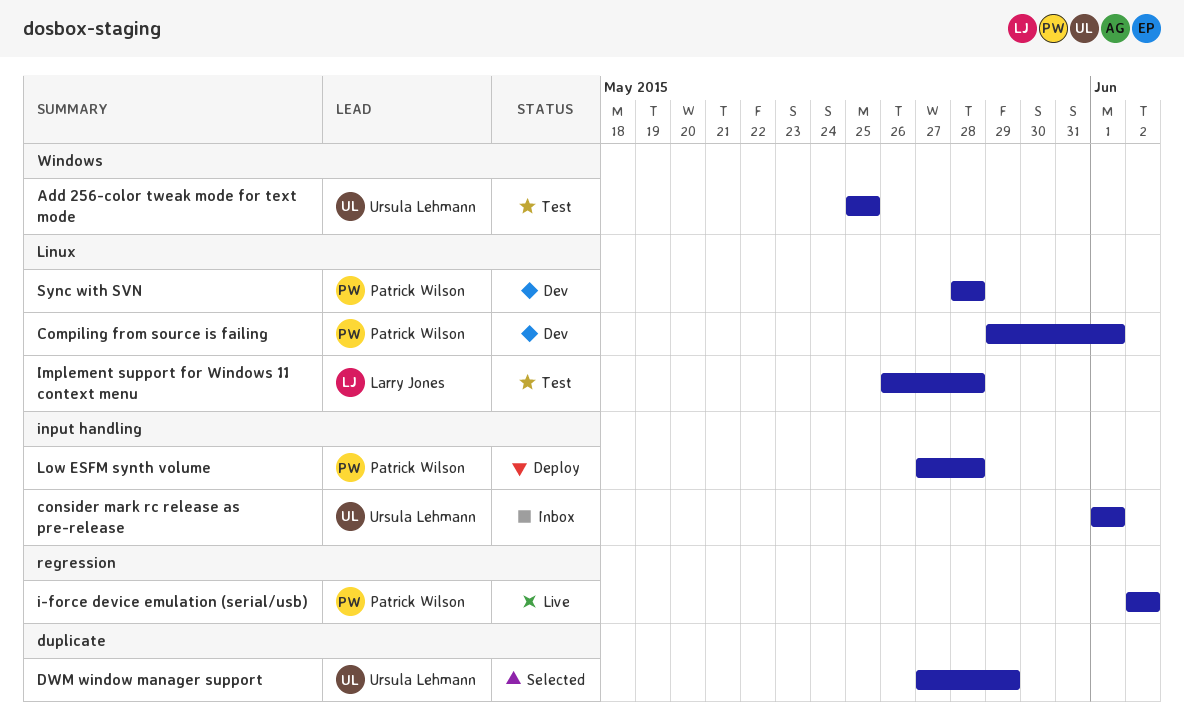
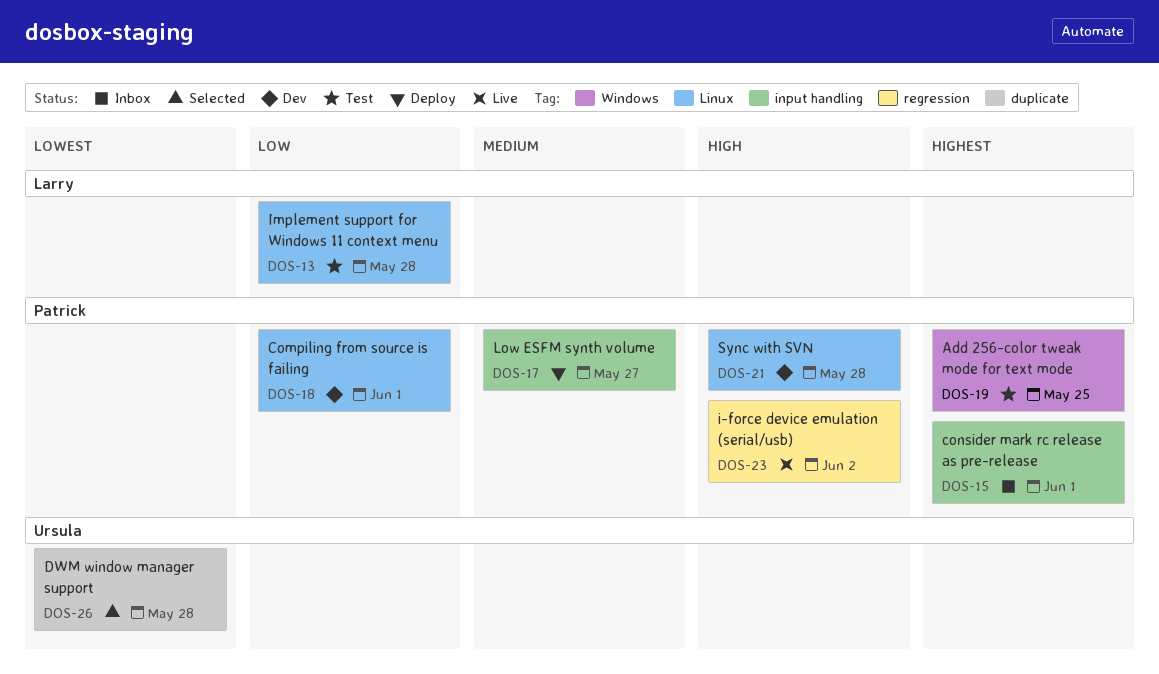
Add 256-color tweak mode for text mode, owner: Ursula Lehmann -> Patrick Wilson
consider mark rc release as pre-release, owner: Ursula Lehmann -> Patrick Wilson
DWM window manager support, due: May 29 -> May 28
Low ESFM synth volume, due: May 28 -> May 27

